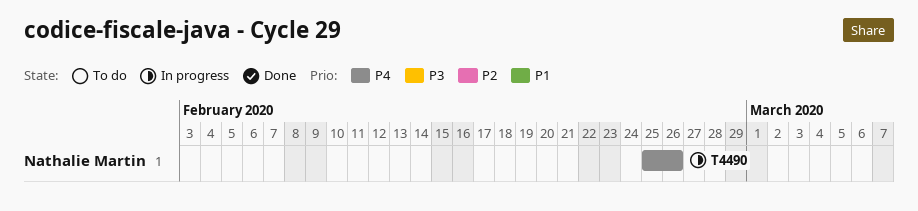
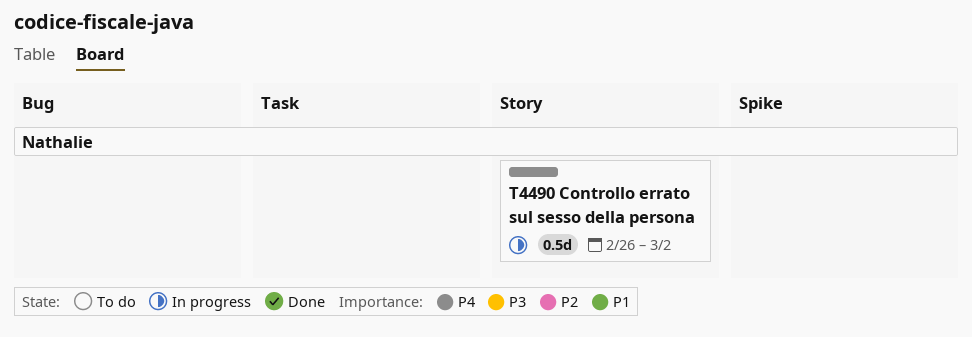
T4490, start: Feb 25 -> Feb 26
T4490, due: Feb 26 -> Mar 2

